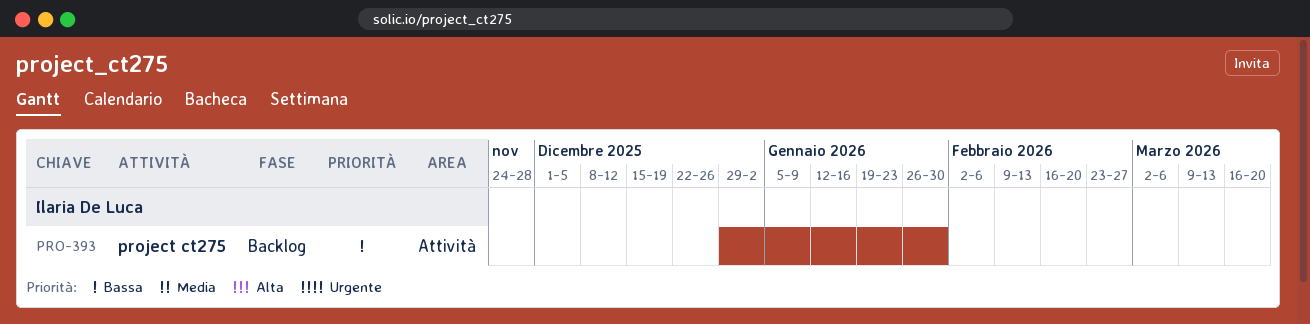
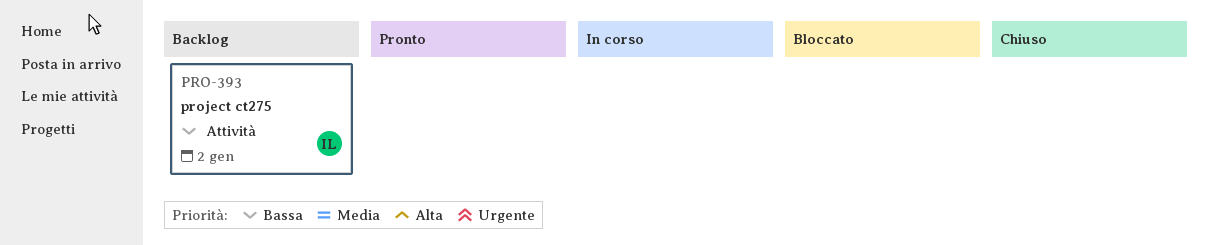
PRO-393, due: Jan 30 -> Jan 2

